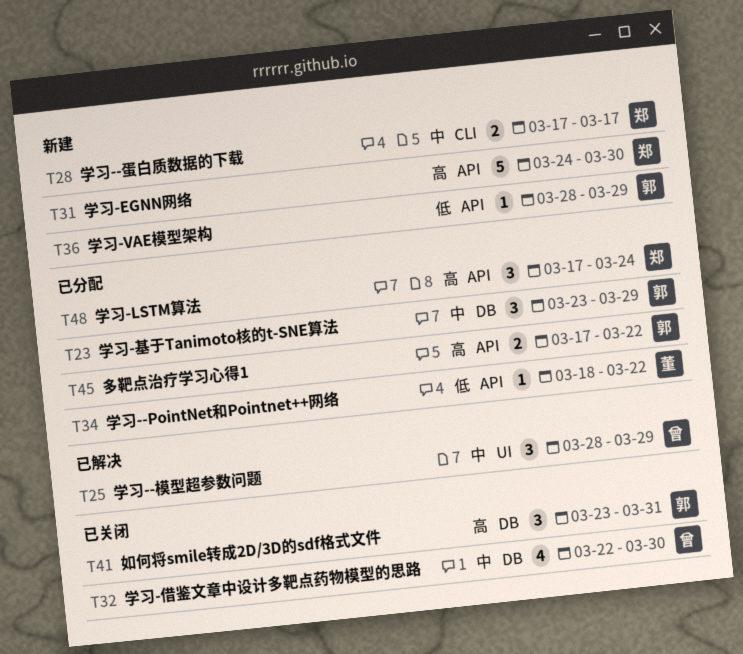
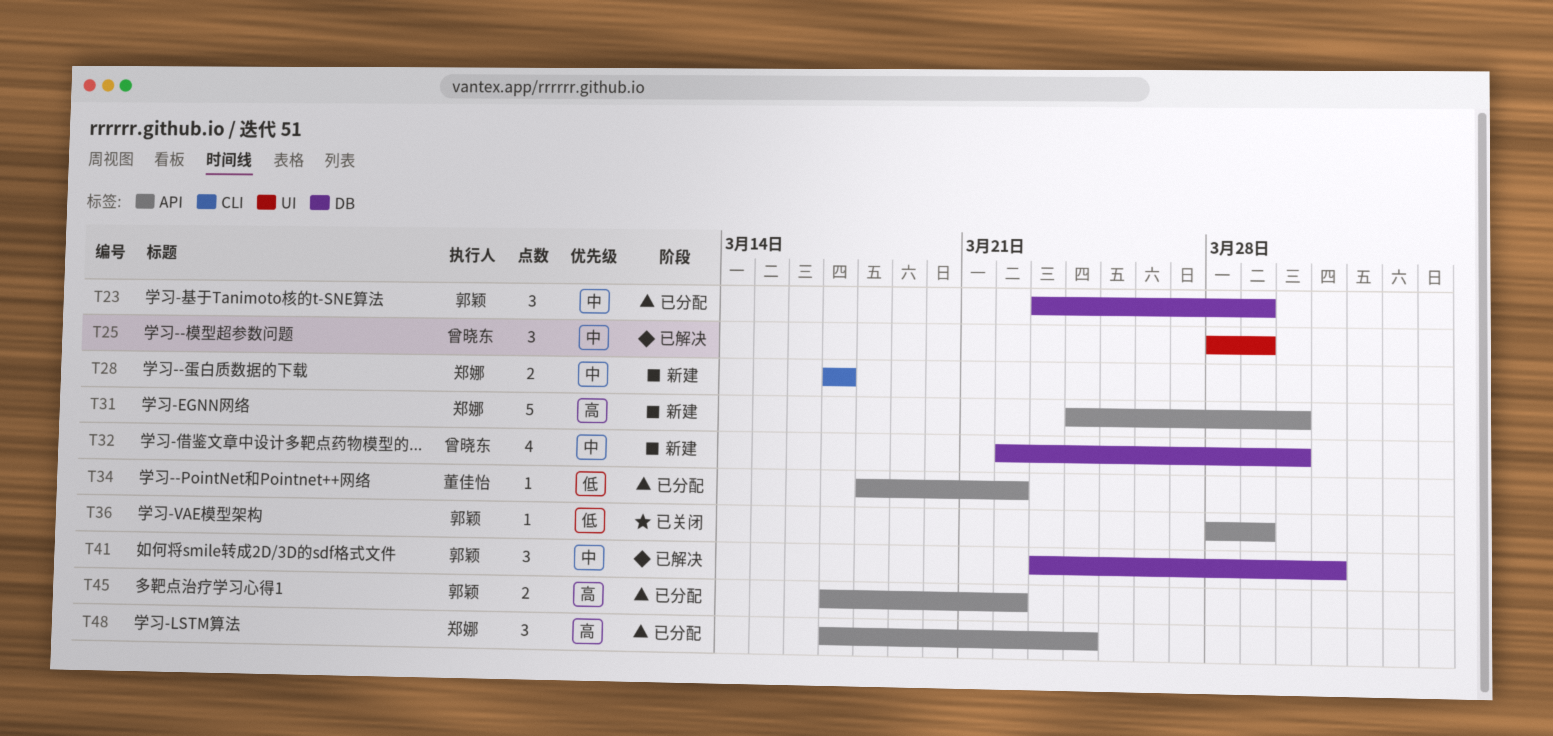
T32, status: 已关闭 -> 新建
T36, status: 新建 -> 已关闭
T41, status: 已关闭 -> 已解决
T41, priority: 高 -> 中

